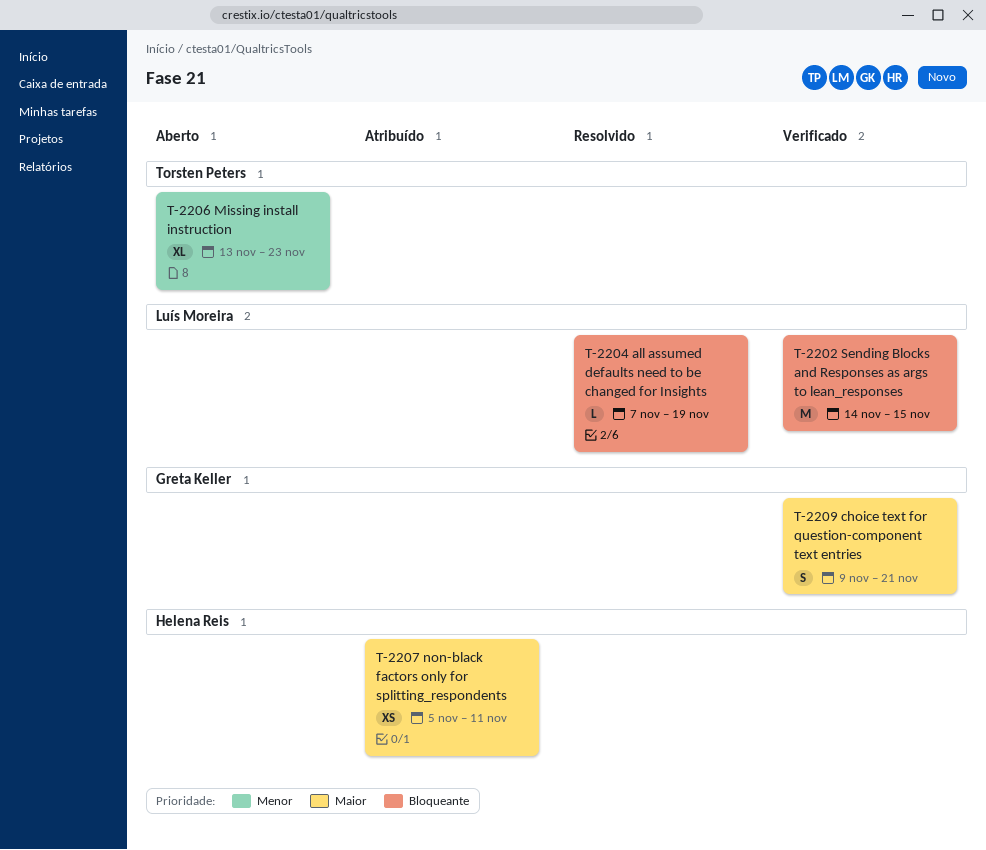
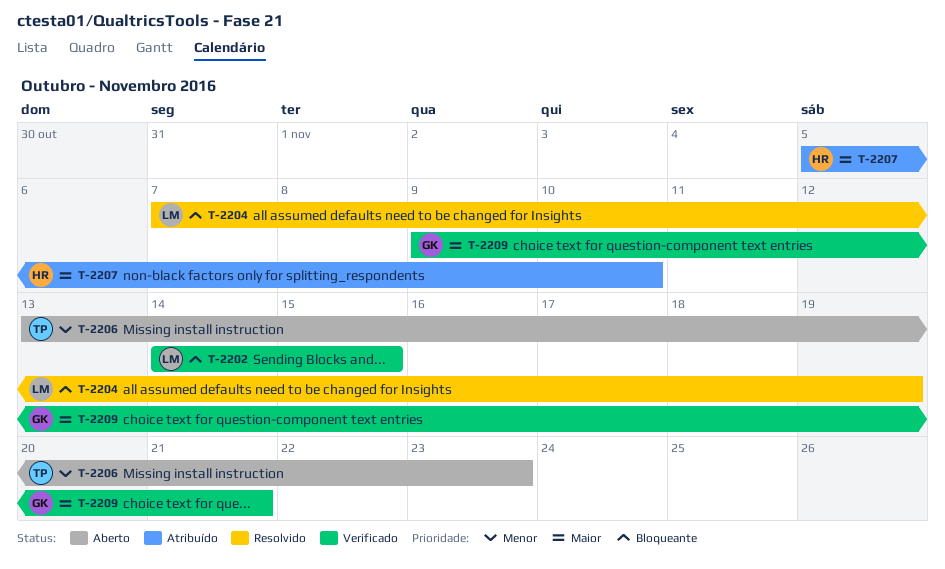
T-2207, due: Nov 11 -> Nov 10

